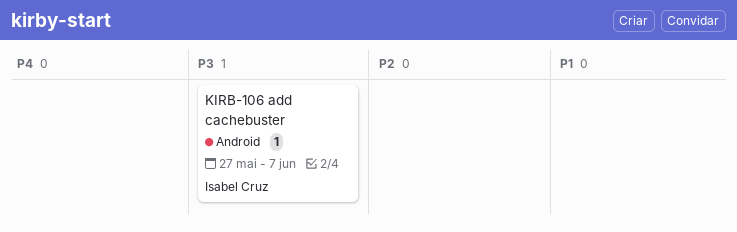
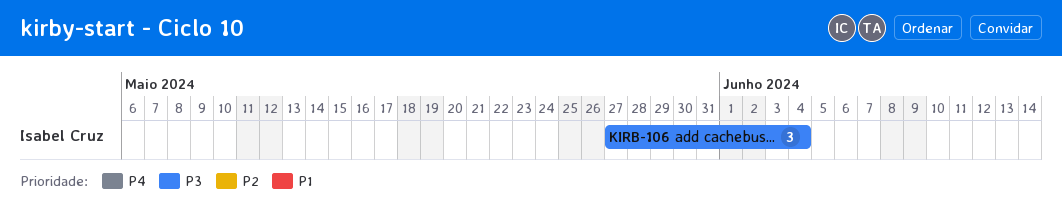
KIRB-106, estimate: 1 -> 3
KIRB-106, due: Jun 7 -> Jun 4

